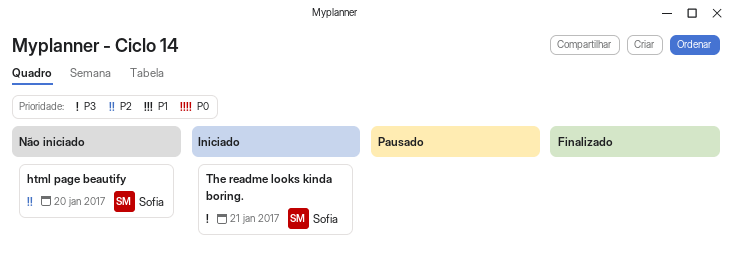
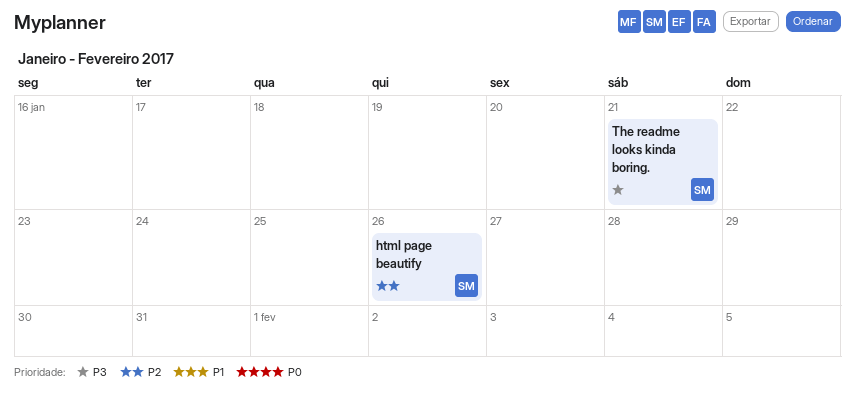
html page beautify, due: Jan 20 -> Jan 26

